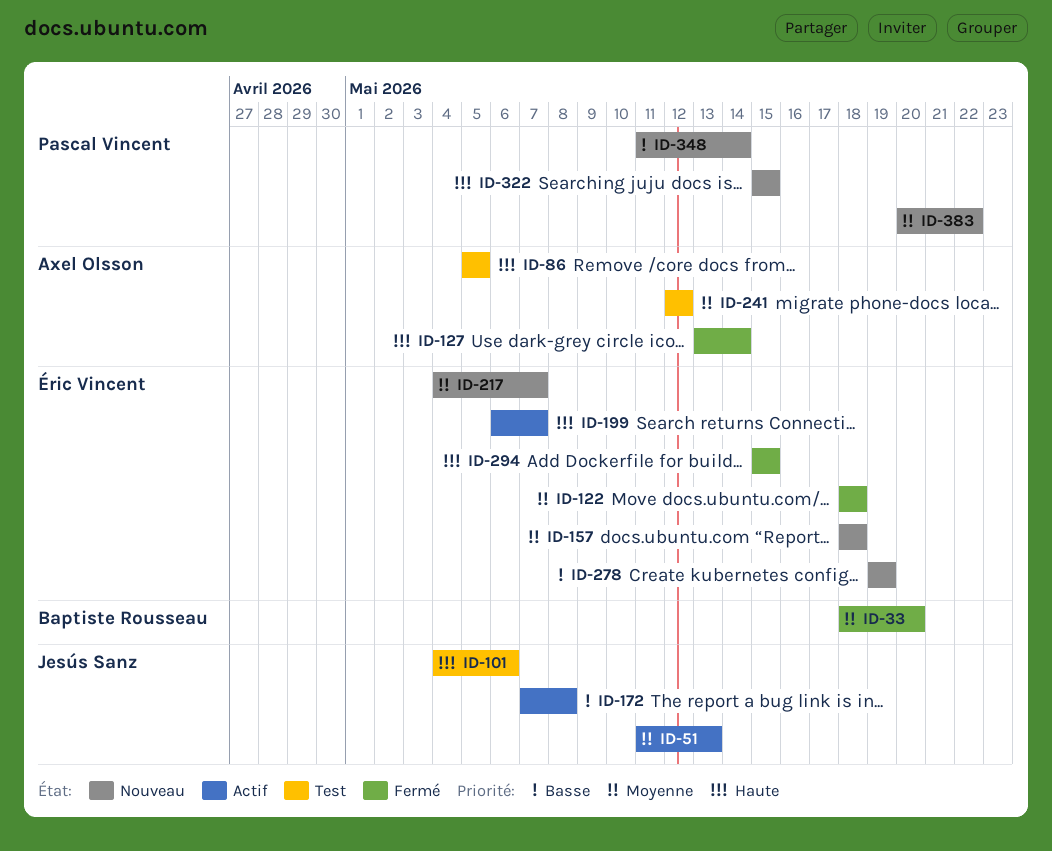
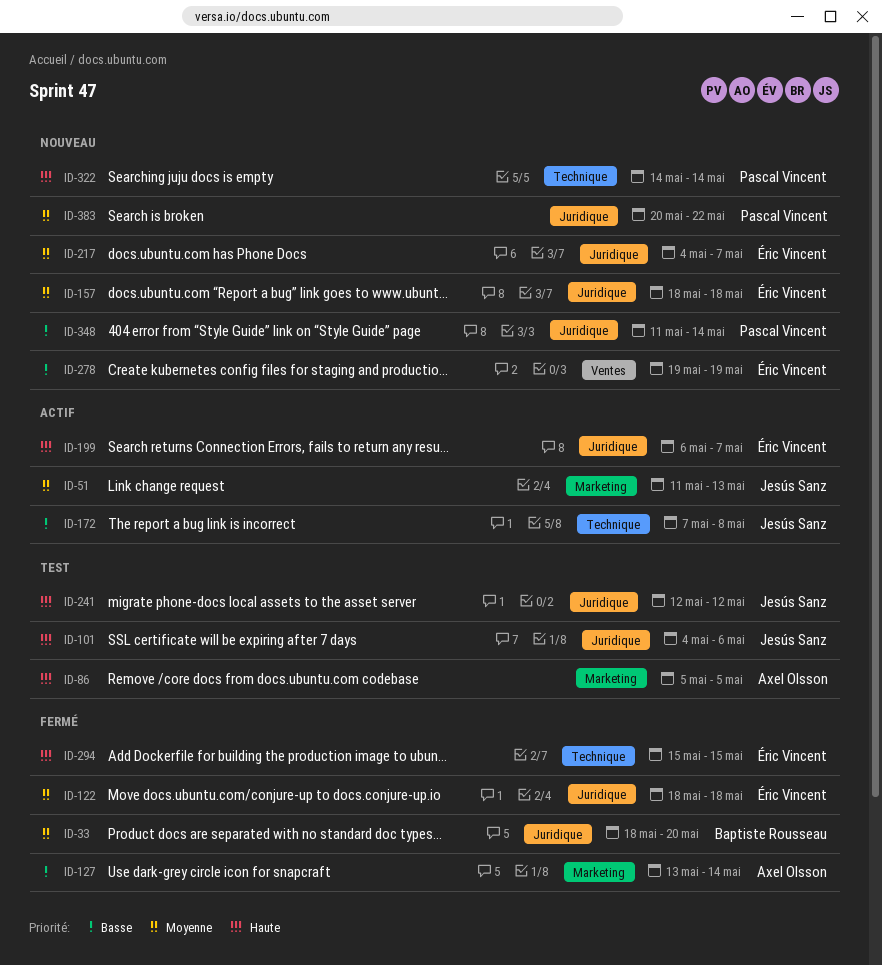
ID-127, priority: Haute -> Basse
ID-241, owner: Axel Olsson -> Jesús Sanz
ID-241, priority: Moyenne -> Haute
ID-322, start: May 15 -> May 14
ID-322, due: May 15 -> May 14

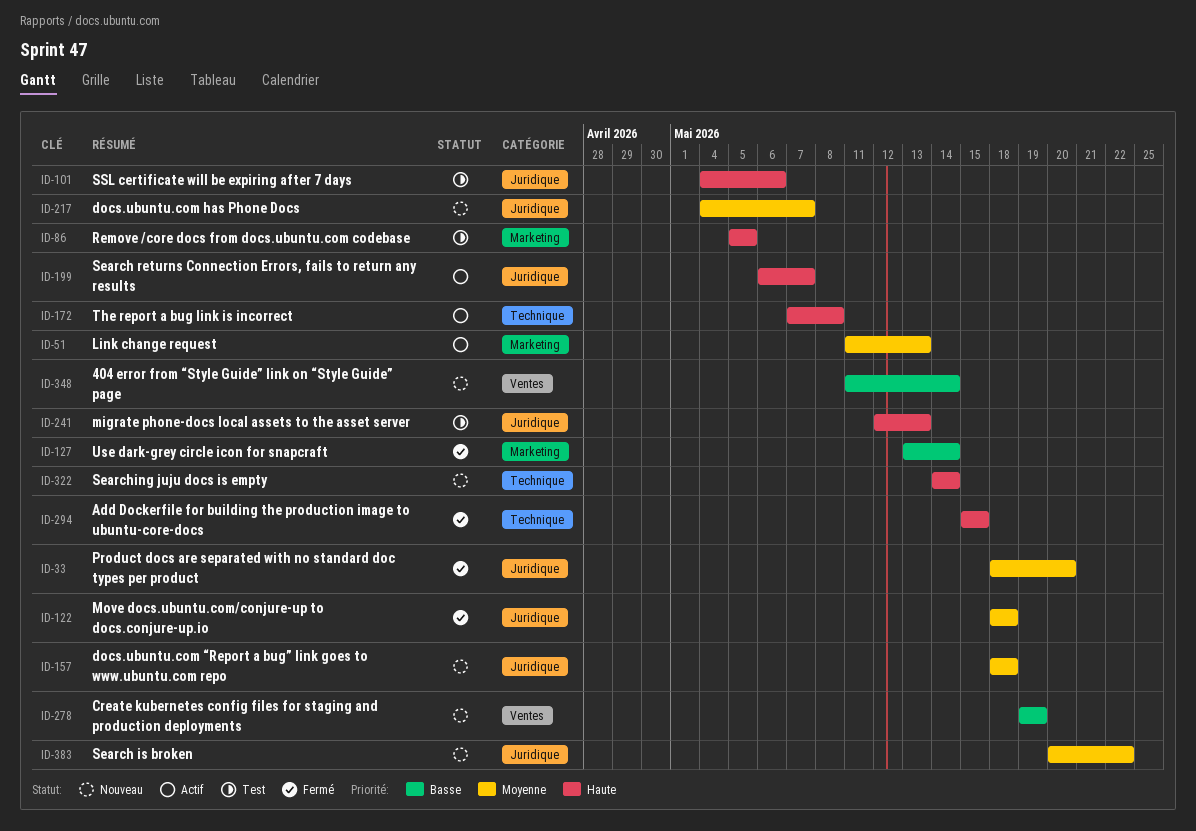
ID-172, priority: Basse -> Haute
ID-241, due: May 12 -> May 13
ID-348, label: Juridique -> Ventes

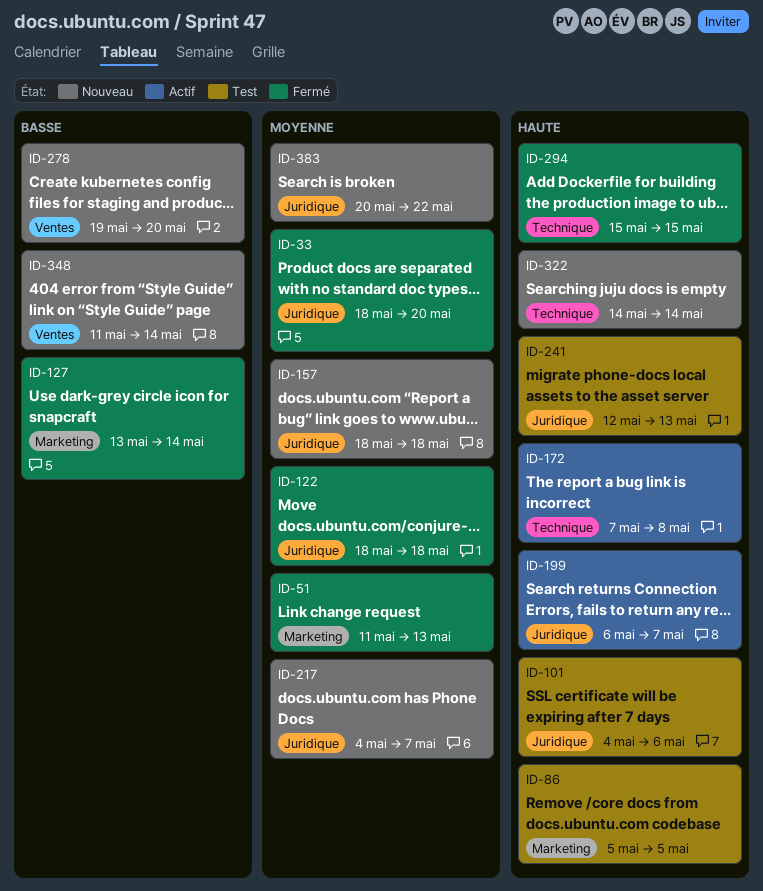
ID-51, status: Actif -> Fermé
ID-278, due: May 19 -> May 20

